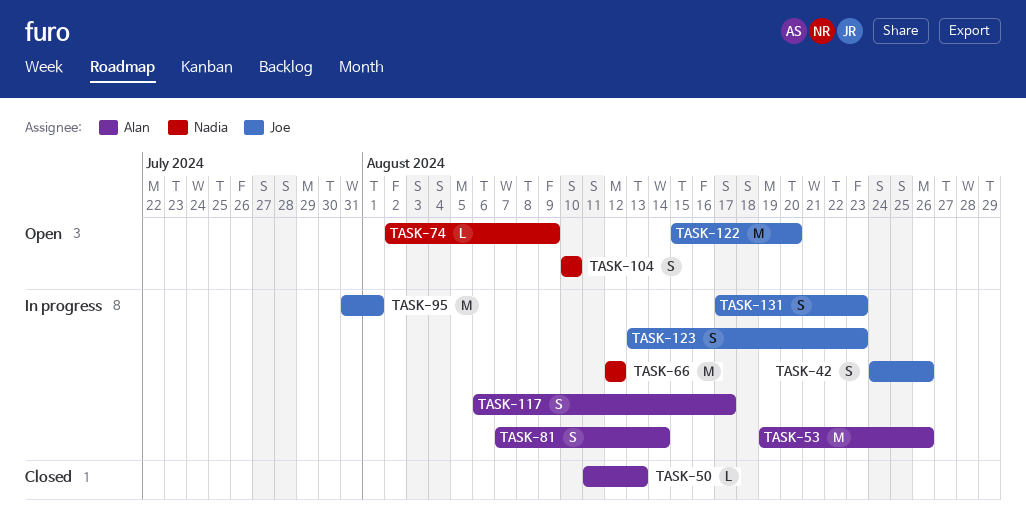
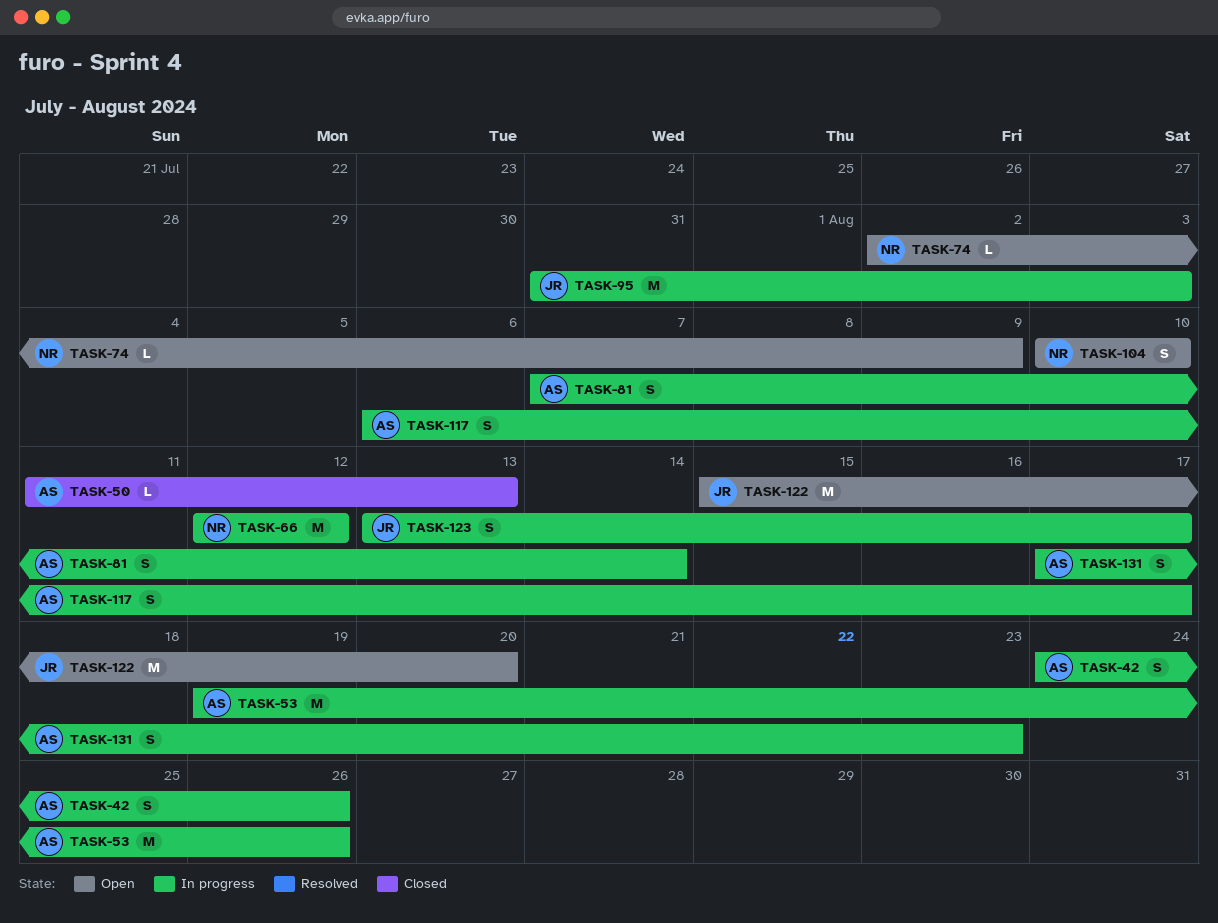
TASK-42, owner: Joe -> Alan
TASK-95, due: Aug 1 -> Aug 3
TASK-123, due: Aug 23 -> Aug 17
TASK-131, owner: Joe -> Alan

